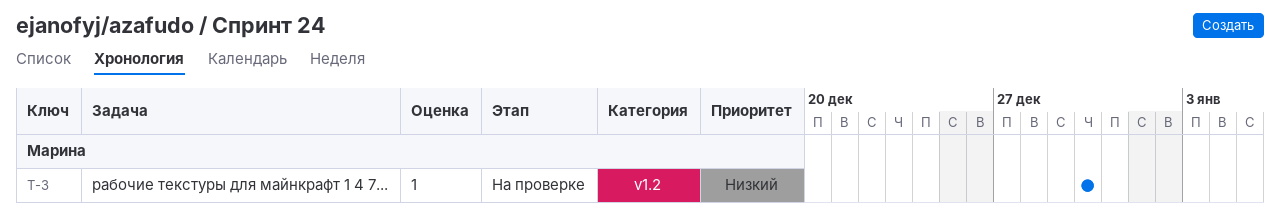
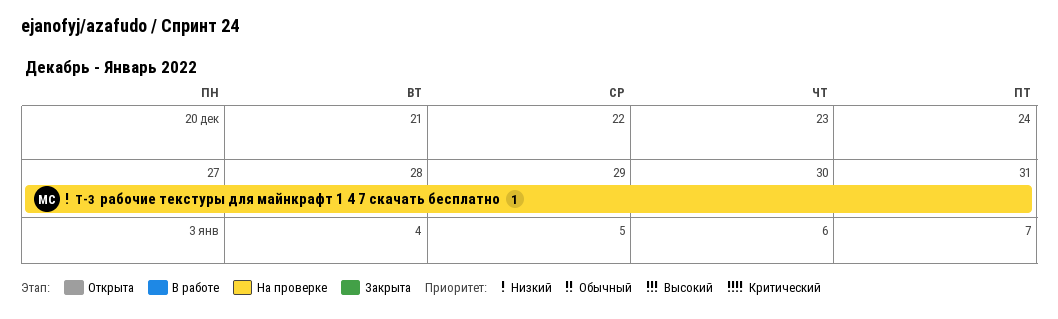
T-3, start: Dec 30 -> Dec 27
T-3, due: Dec 30 -> Dec 31

